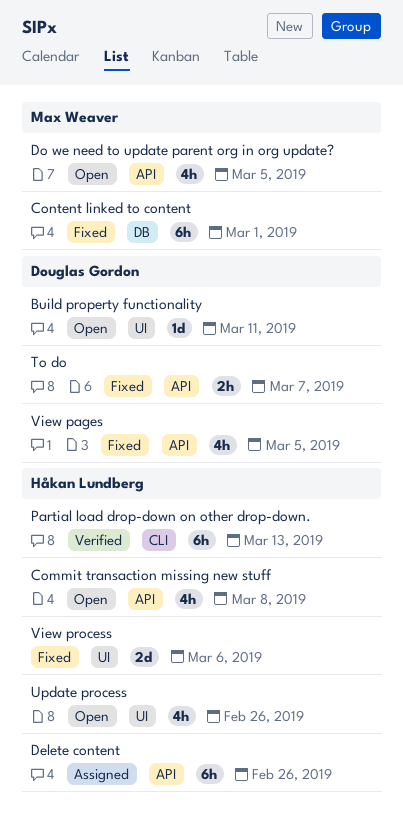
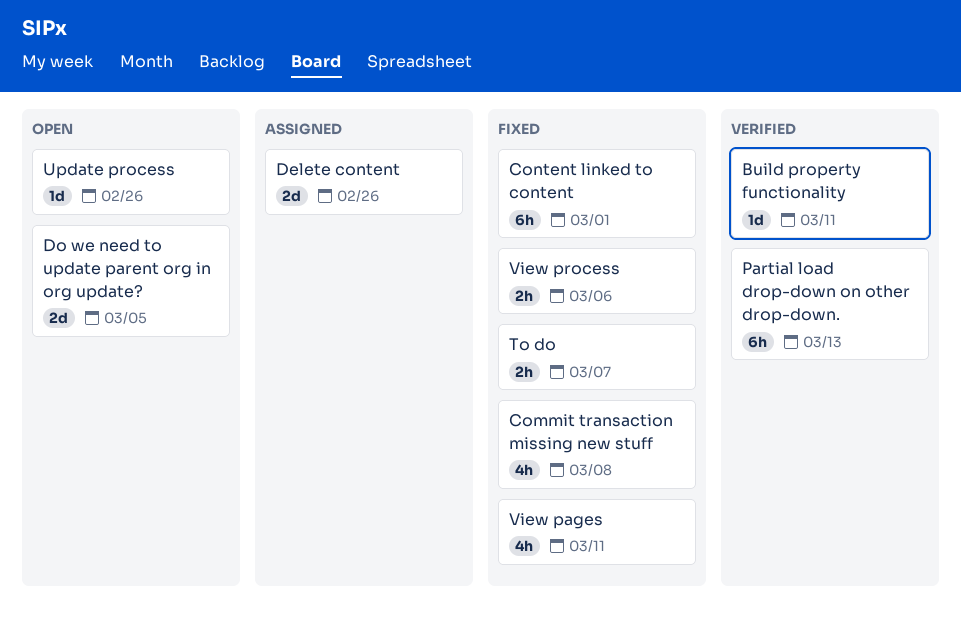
Build property functionality, status: Open -> Verified
Commit transaction missing new stuff, status: Open -> Fixed
Delete content, estimate: 6h -> 2d
Do we need to update parent org in org update?, estimate: 4h -> 2d
Update process, estimate: 4h -> 1d
View pages, due: Mar 5 -> Mar 11
View process, estimate: 2d -> 2h

